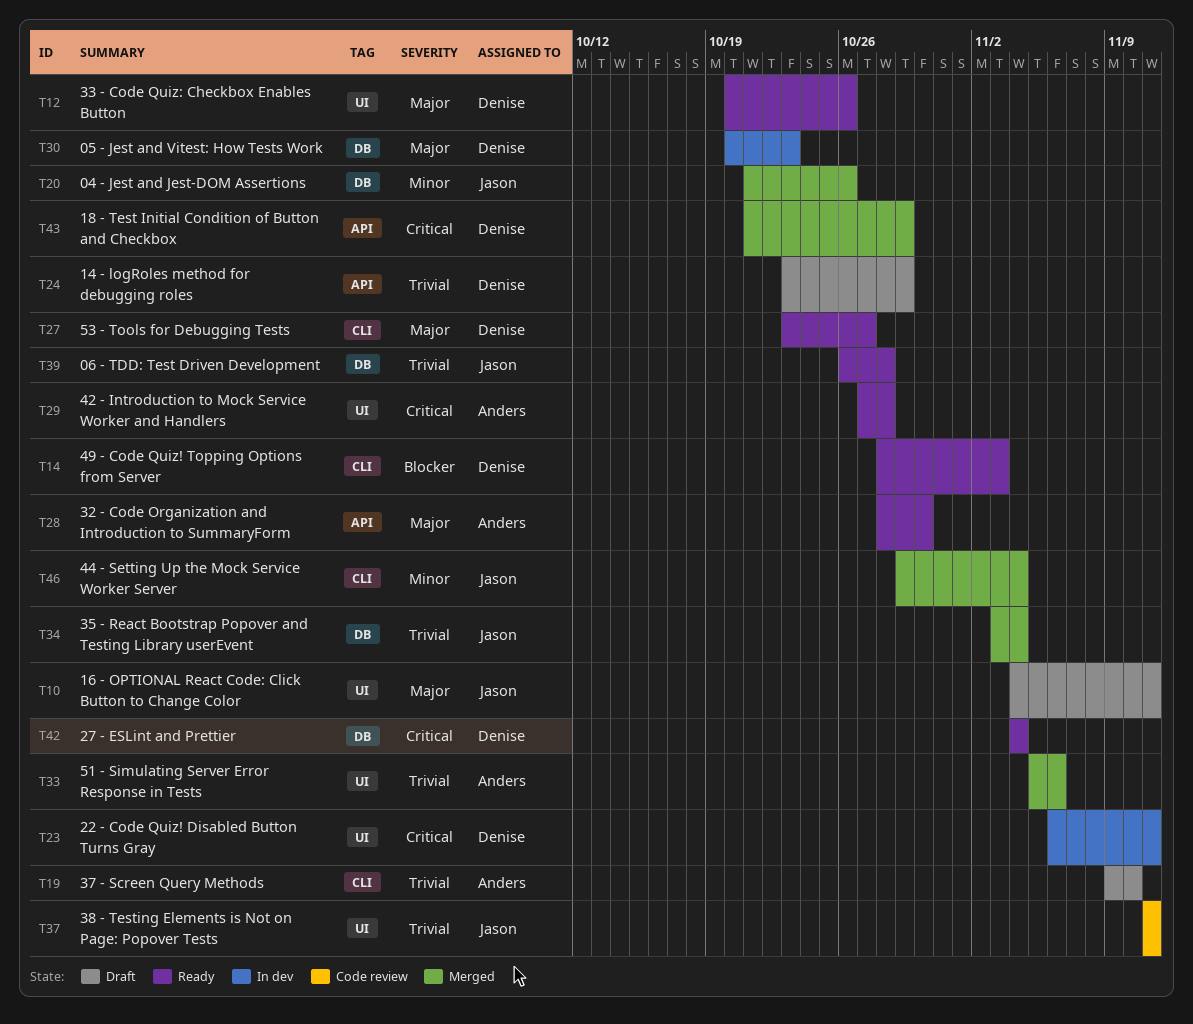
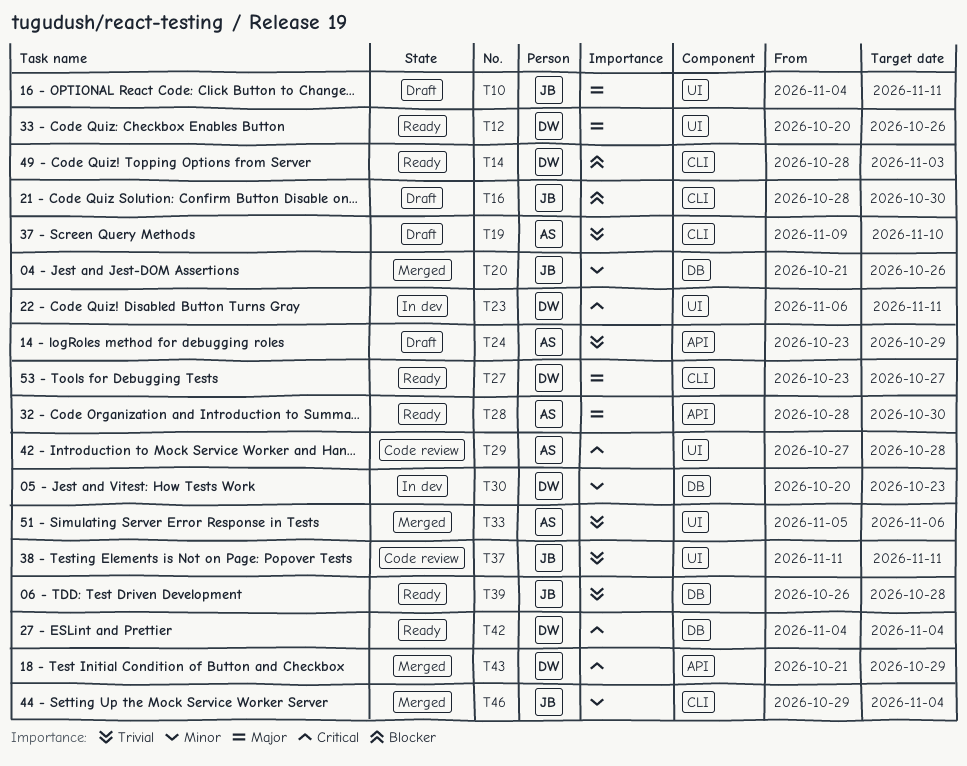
T16: none -> present
T24, owner: Denise -> Anders
T29, status: Ready -> Code review
T30, priority: Major -> Minor
T34: present -> none

